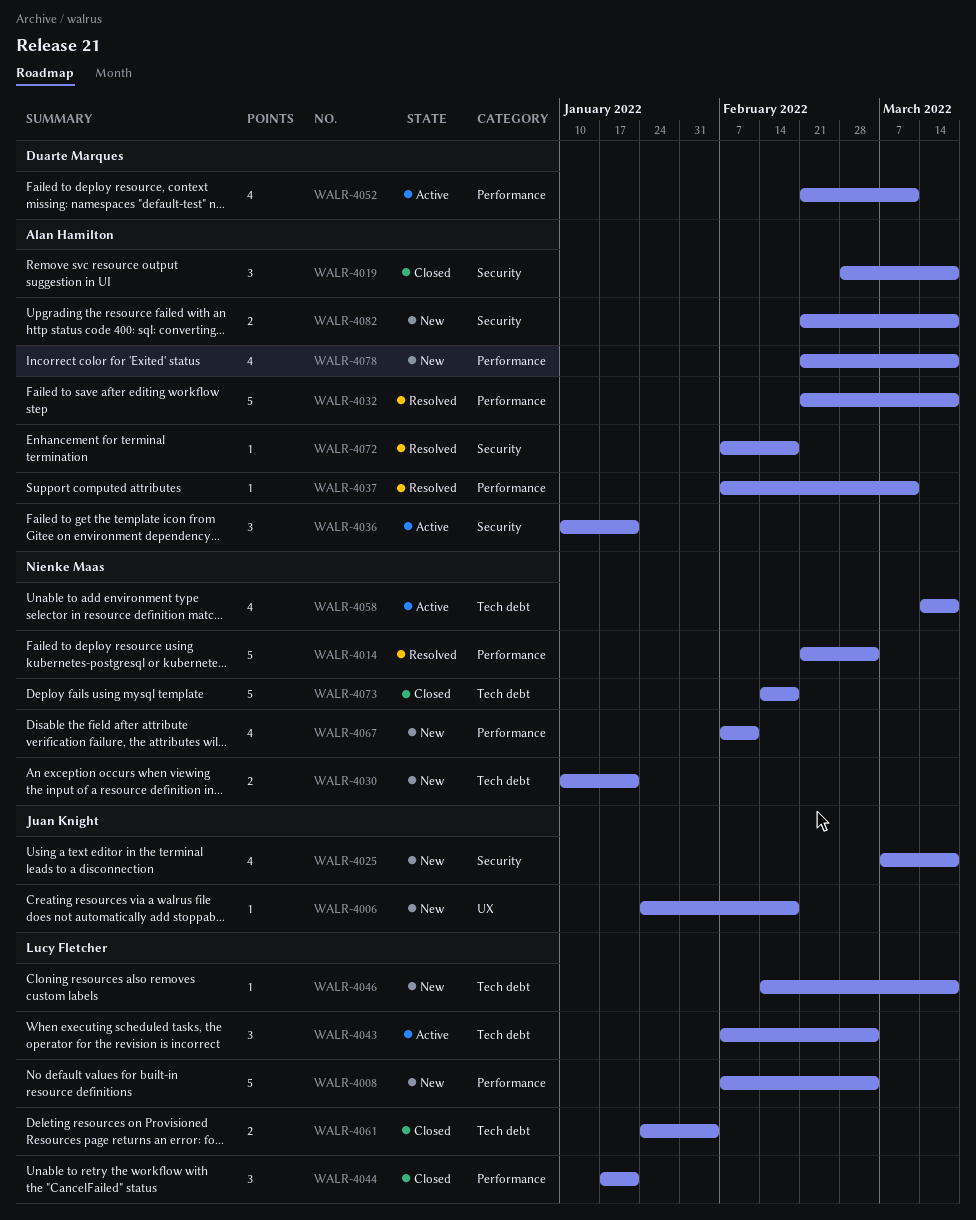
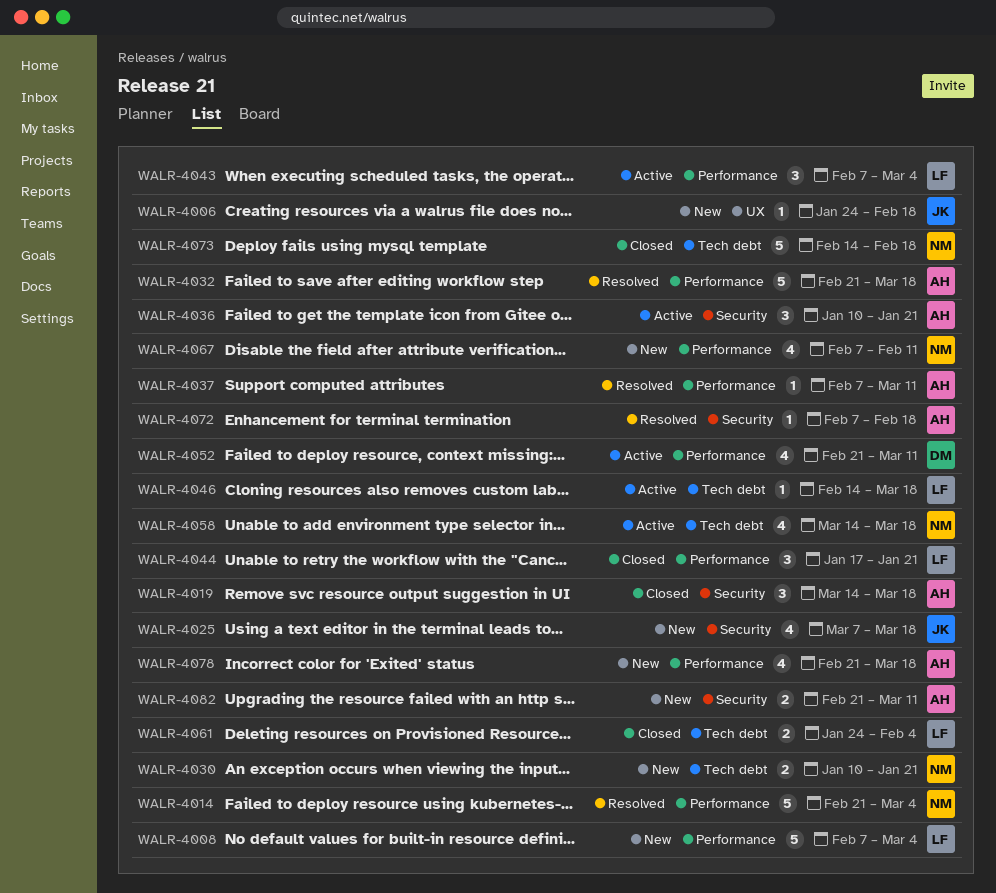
WALR-4019, start: Feb 28 -> Mar 14
WALR-4043, label: Tech debt -> Performance
WALR-4046, status: New -> Active
WALR-4082, due: Mar 18 -> Mar 11

